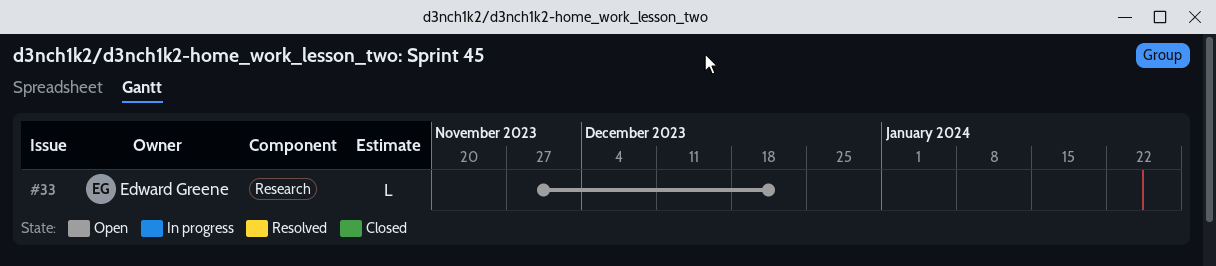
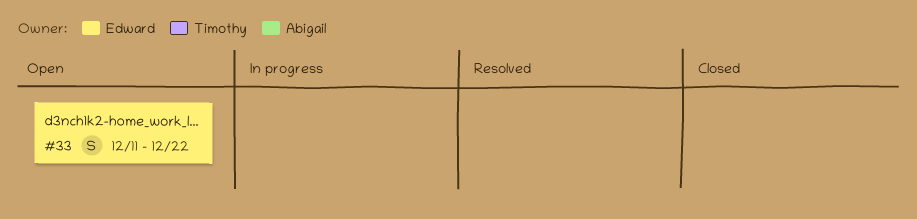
#33, estimate: L -> S
#33, start: Nov 27 -> Dec 11

